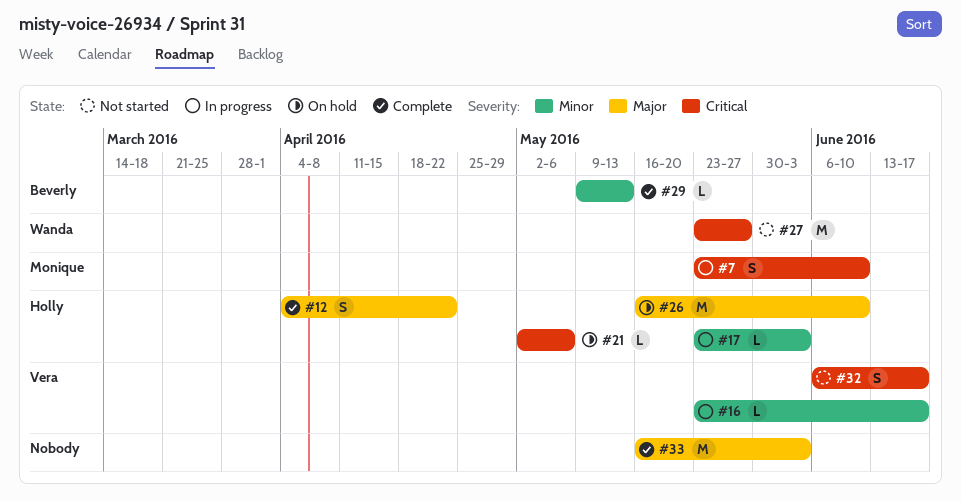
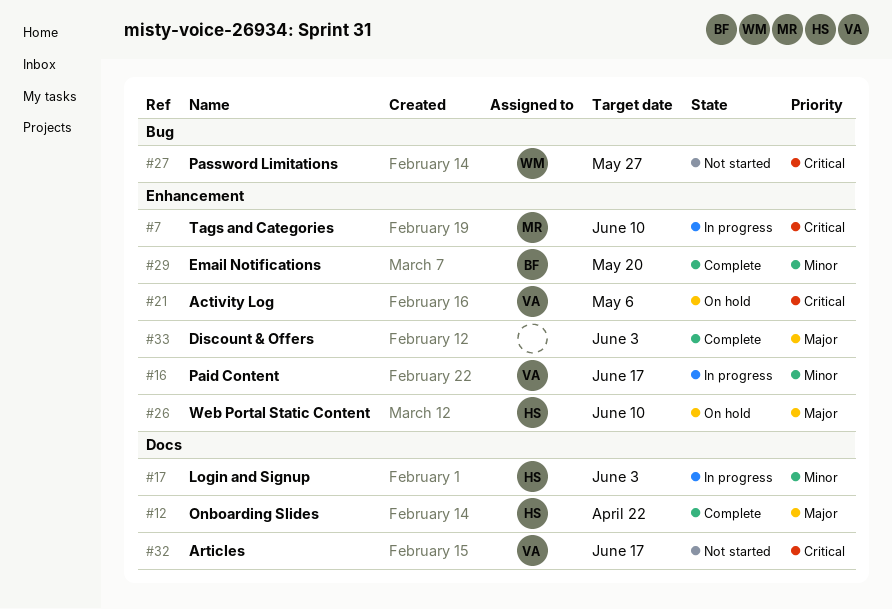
#21, owner: Holly -> Vera
#29, due: May 13 -> May 20

